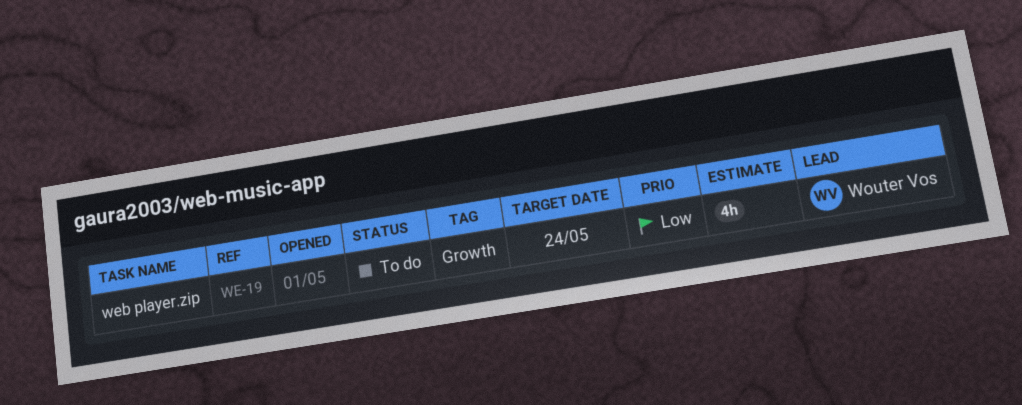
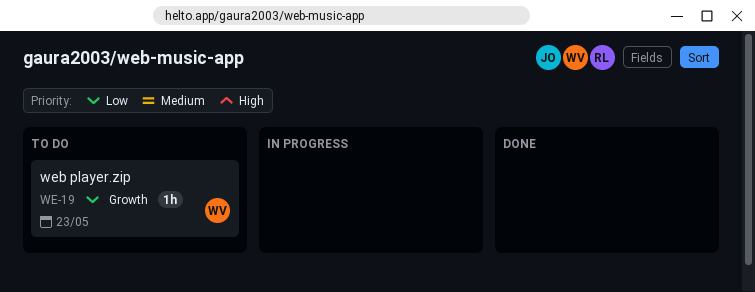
WE-19, estimate: 4h -> 1h
WE-19, due: May 24 -> May 23

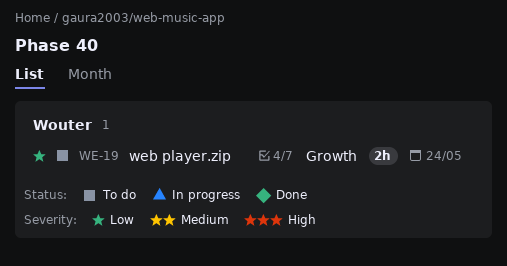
WE-19, estimate: 1h -> 2h
WE-19, due: May 23 -> May 24

